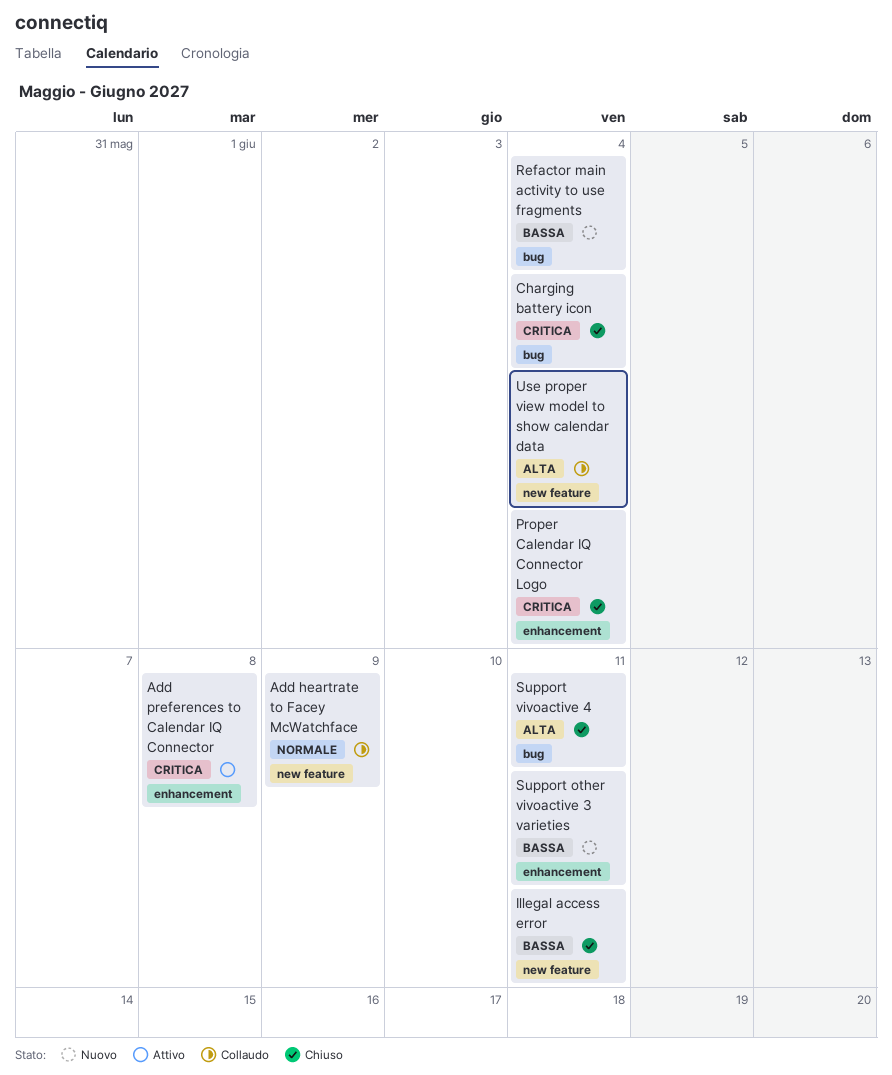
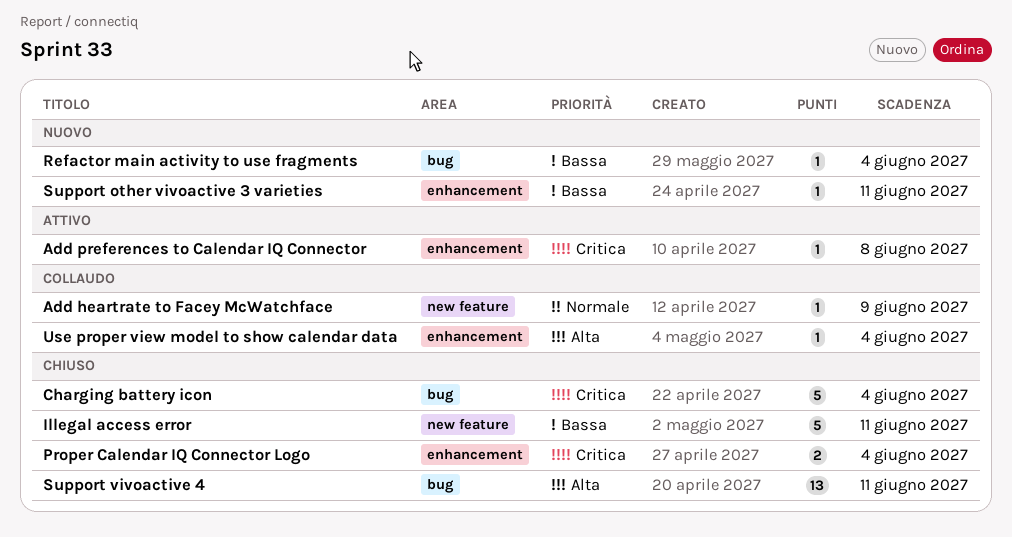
Use proper view model to show calendar data, label: new feature -> enhancement

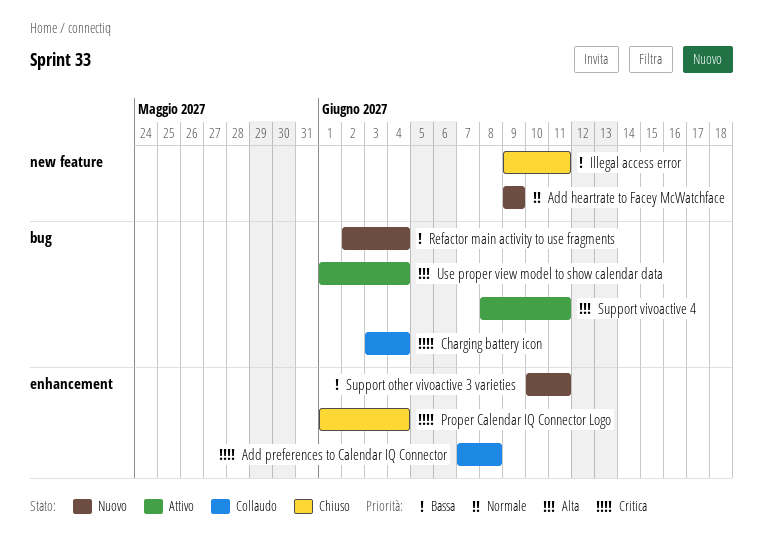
Add heartrate to Facey McWatchface, status: Collaudo -> Nuovo
Add preferences to Calendar IQ Connector, status: Attivo -> Collaudo
Charging battery icon, status: Chiuso -> Collaudo
Support vivoactive 4, status: Chiuso -> Attivo
Use proper view model to show calendar data, status: Collaudo -> Attivo
Use proper view model to show calendar data, label: enhancement -> bug

